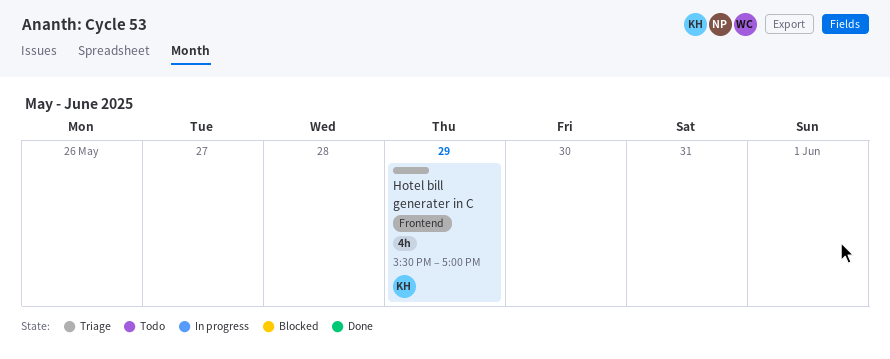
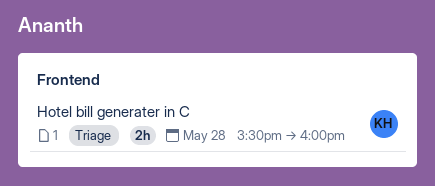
Hotel bill generater in C, estimate: 4h -> 2h
Hotel bill generater in C, day: May 29 -> May 28
Hotel bill generater in C, ends: 17:00 -> 16:00

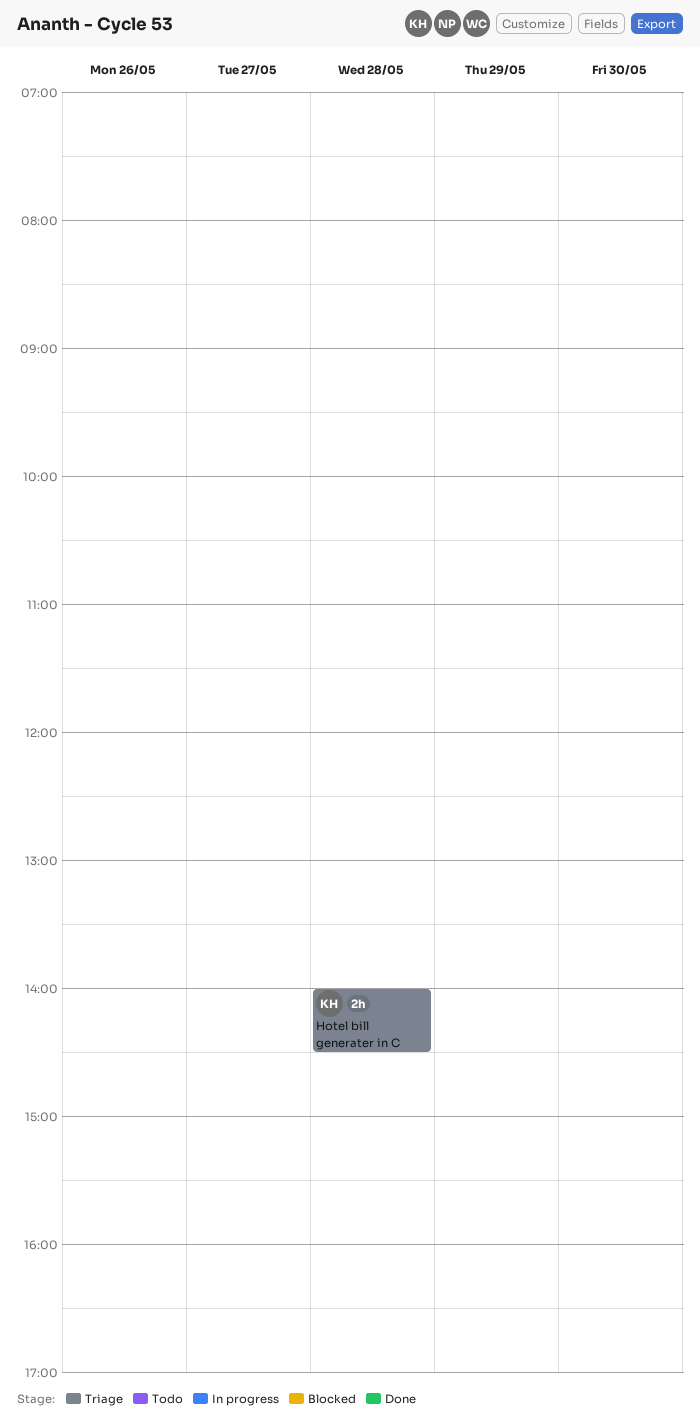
Hotel bill generater in C, begins: 15:30 -> 14:00
Hotel bill generater in C, ends: 16:00 -> 14:30

